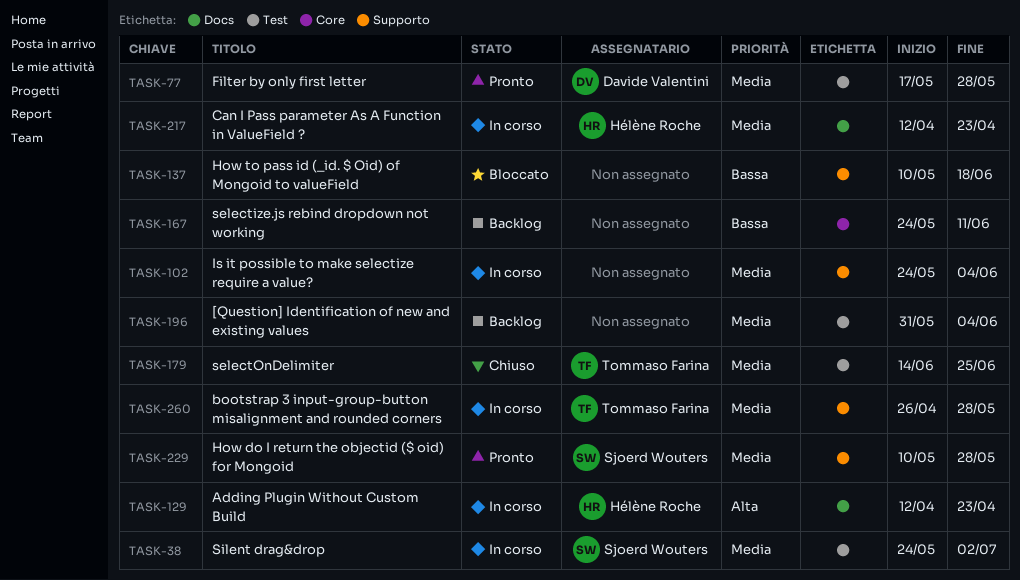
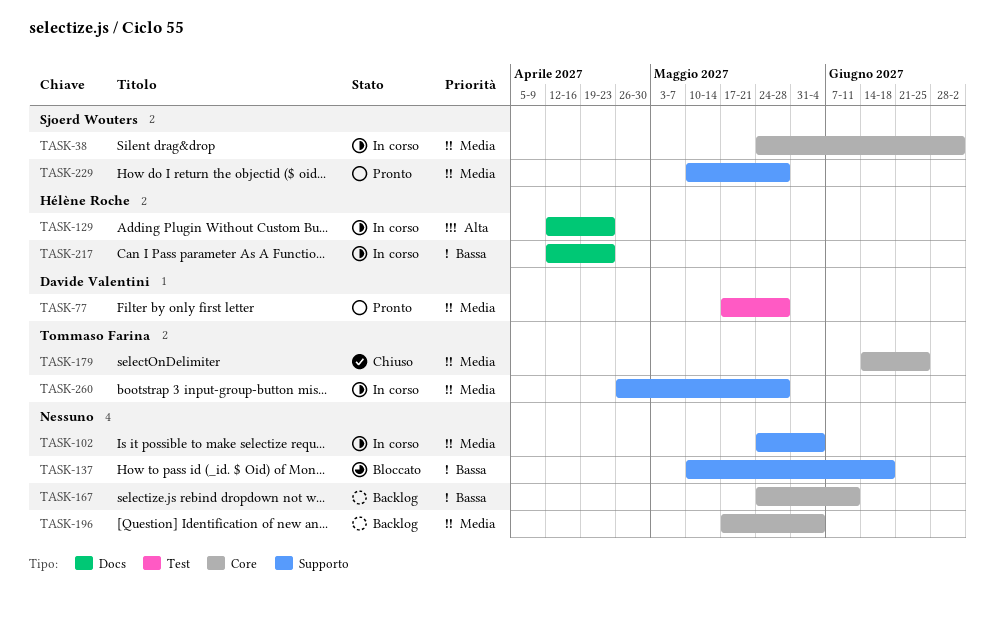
TASK-38, label: Test -> Core
TASK-179, label: Test -> Core
TASK-196, label: Test -> Core
TASK-196, start: May 31 -> May 17
TASK-217, priority: Media -> Bassa

